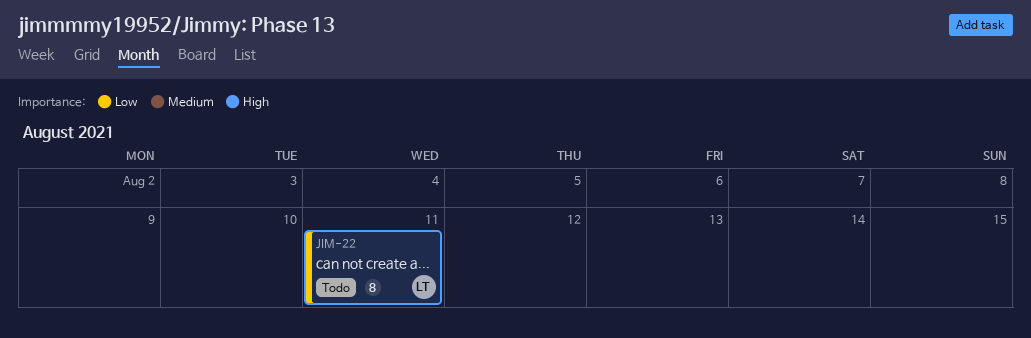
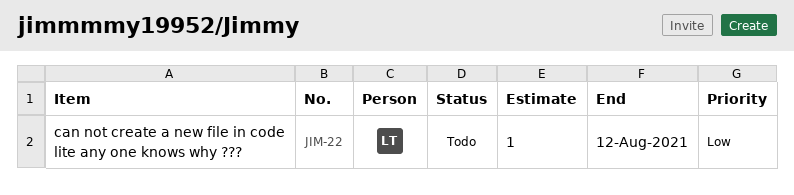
JIM-22, estimate: 8 -> 1
JIM-22, due: Aug 11 -> Aug 12

